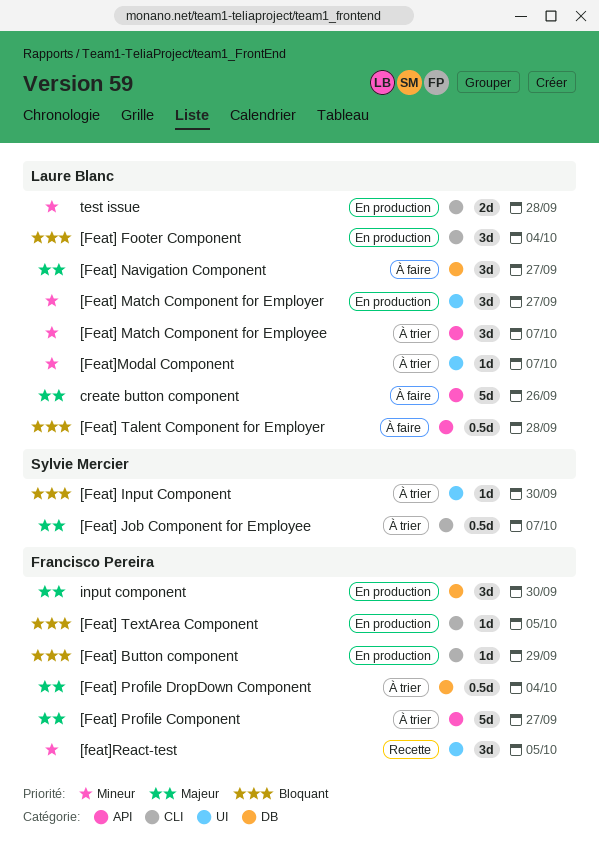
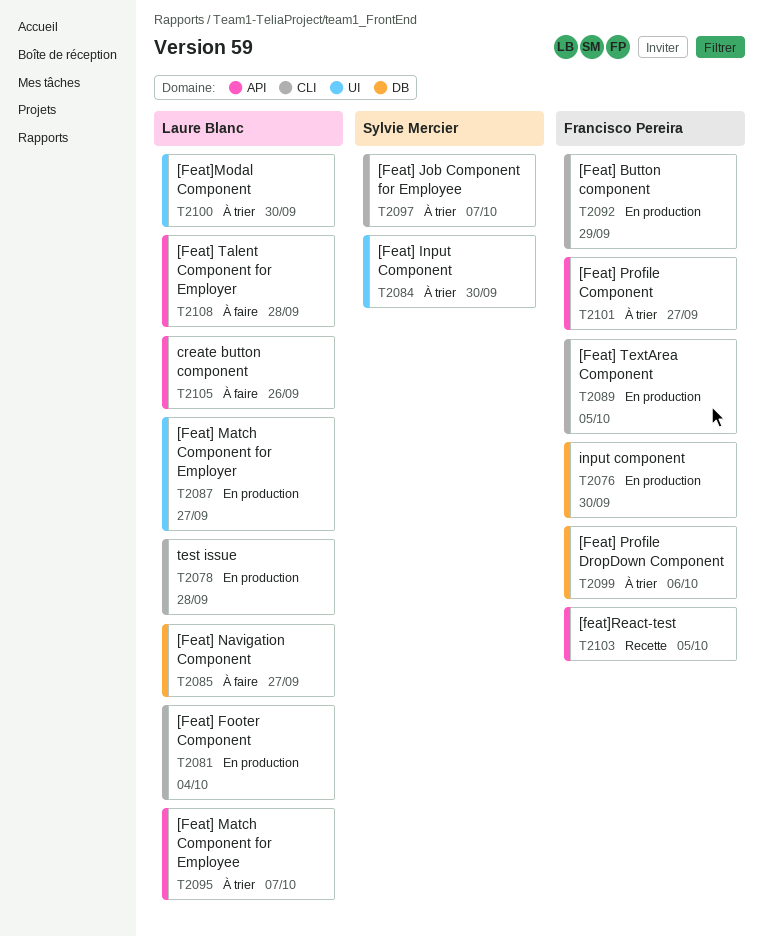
[Feat] Profile DropDown Component, due: Oct 4 -> Oct 6
[Feat]Modal Component, due: Oct 7 -> Sep 30
[feat]React-test, label: UI -> API

